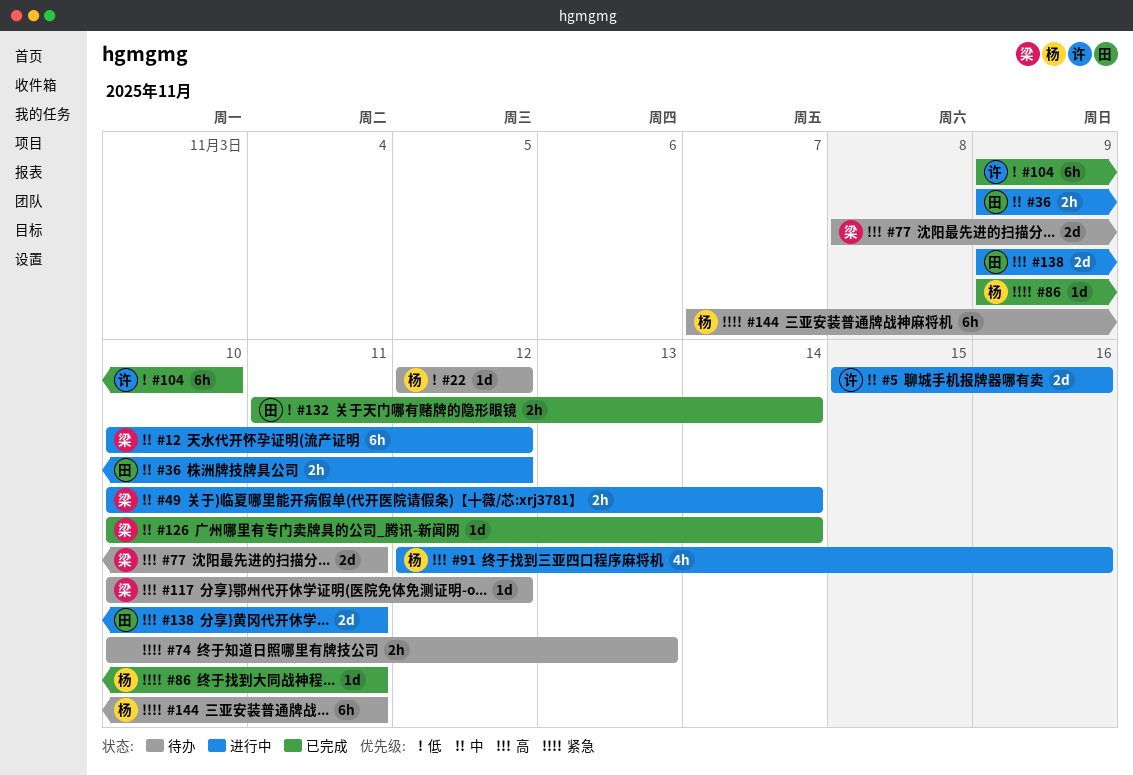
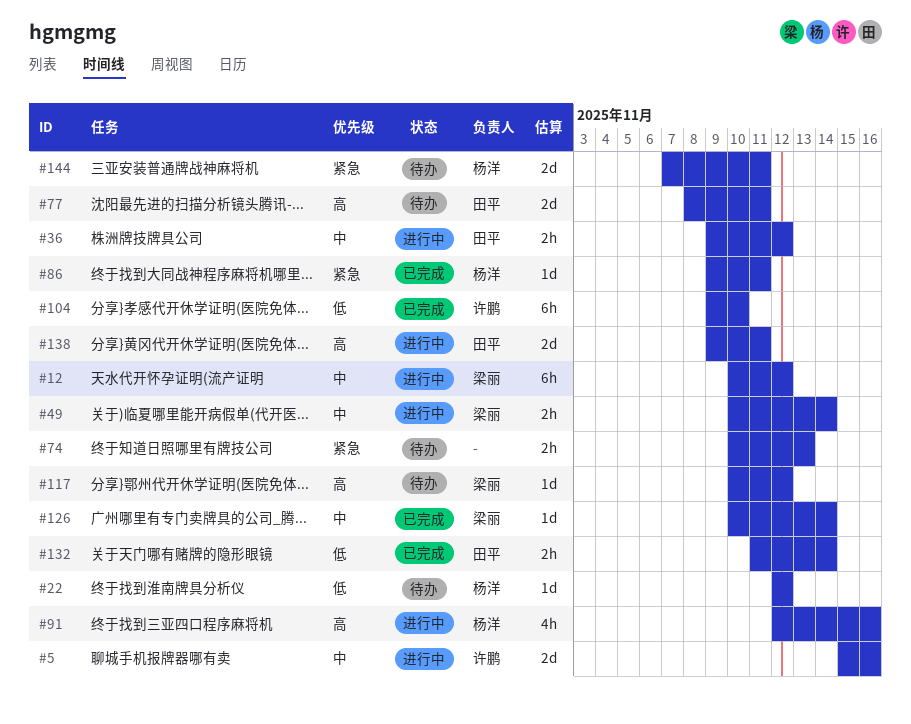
#77, owner: 梁丽 -> 田平
#144, estimate: 6h -> 2d

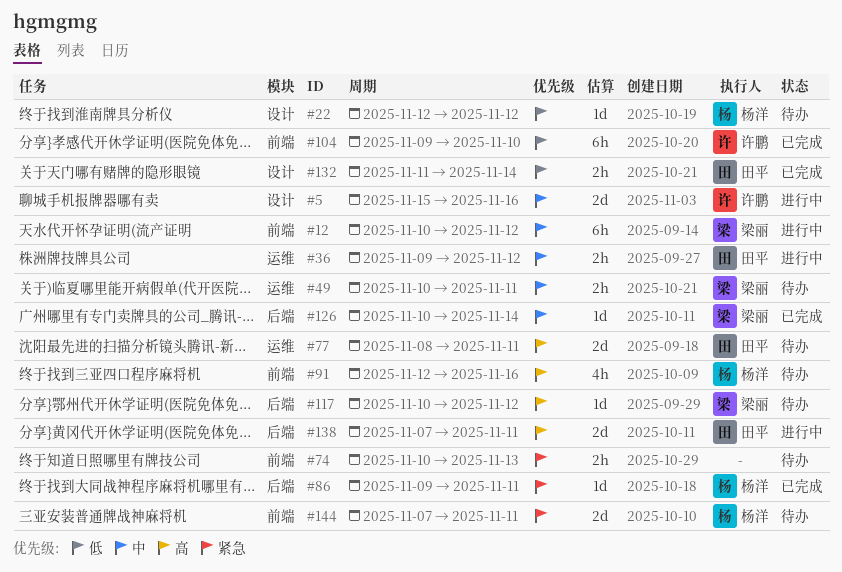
#49, status: 进行中 -> 待办
#49, due: Nov 14 -> Nov 11
#91, status: 进行中 -> 待办
#138, start: Nov 9 -> Nov 7

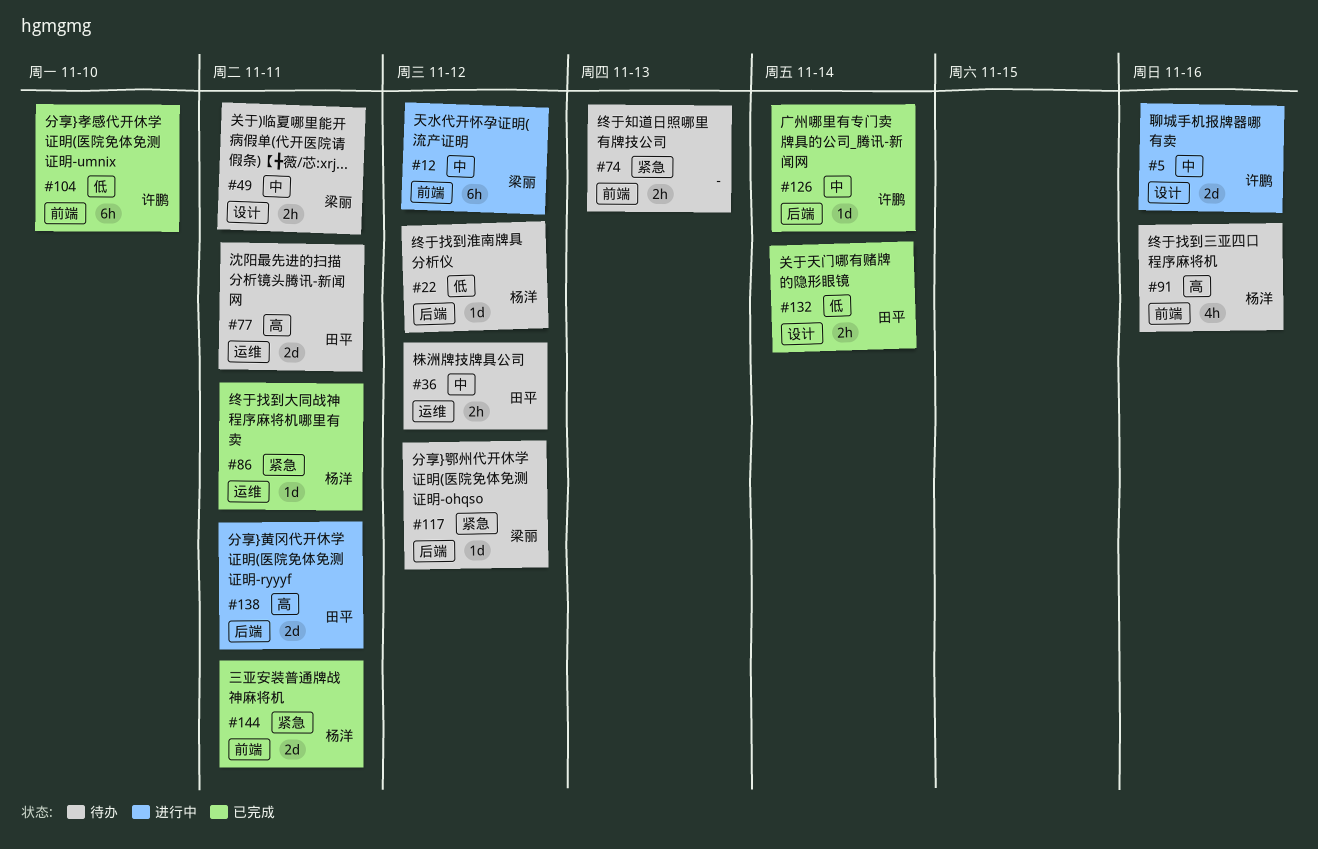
#22, label: 设计 -> 后端
#36, status: 进行中 -> 待办
#49, label: 运维 -> 设计
#86, label: 后端 -> 运维
#117, priority: 高 -> 紧急
#126, owner: 梁丽 -> 许鹏
#144, status: 待办 -> 已完成

